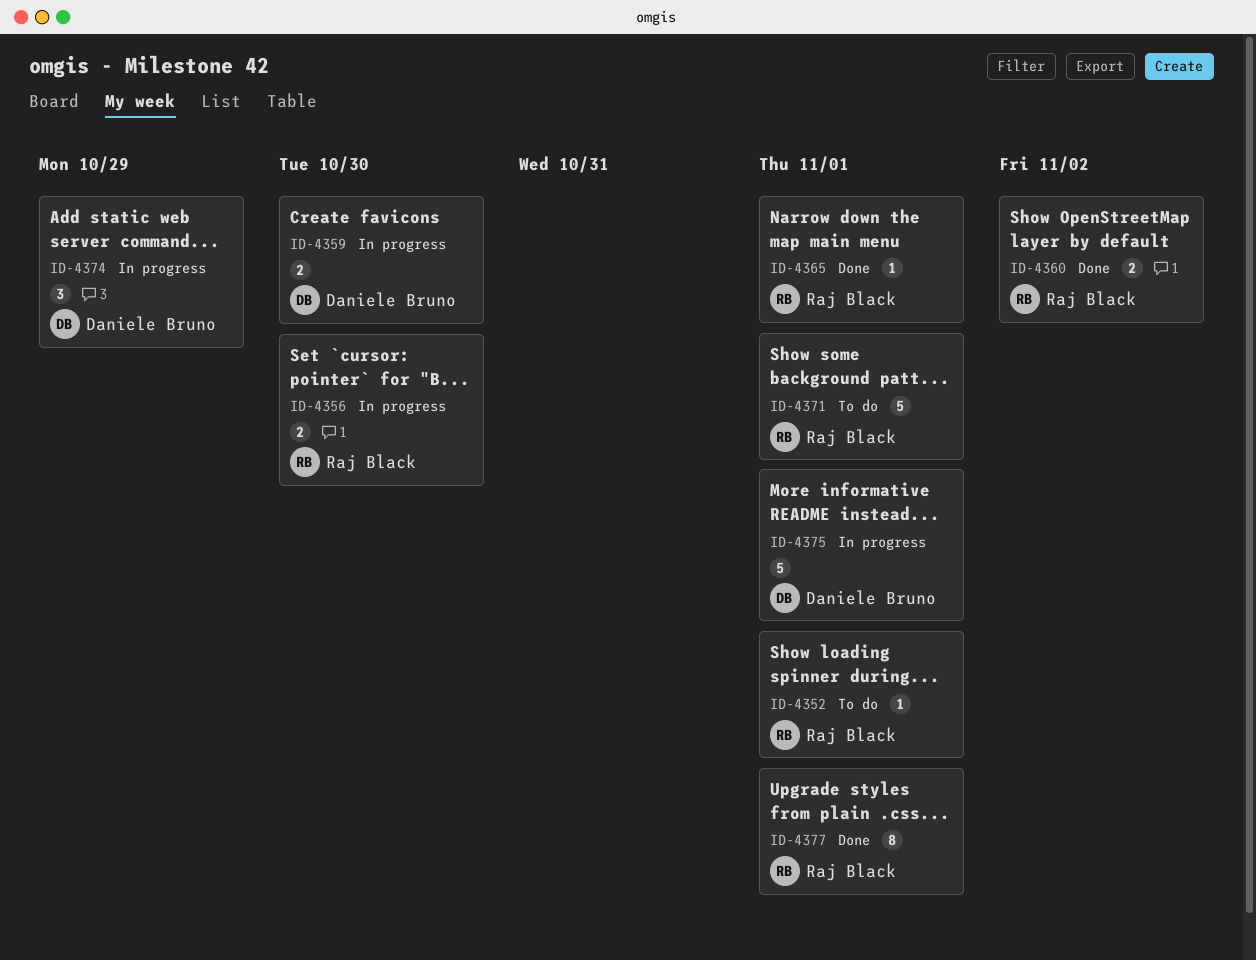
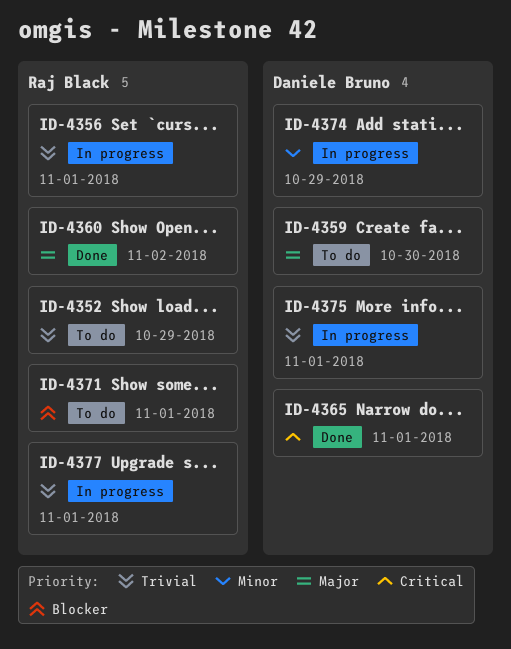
ID-4352, due: Nov 1 -> Oct 29
ID-4356, due: Oct 30 -> Nov 1
ID-4359, status: In progress -> To do
ID-4365, owner: Raj Black -> Daniele Bruno
ID-4377, status: Done -> In progress

